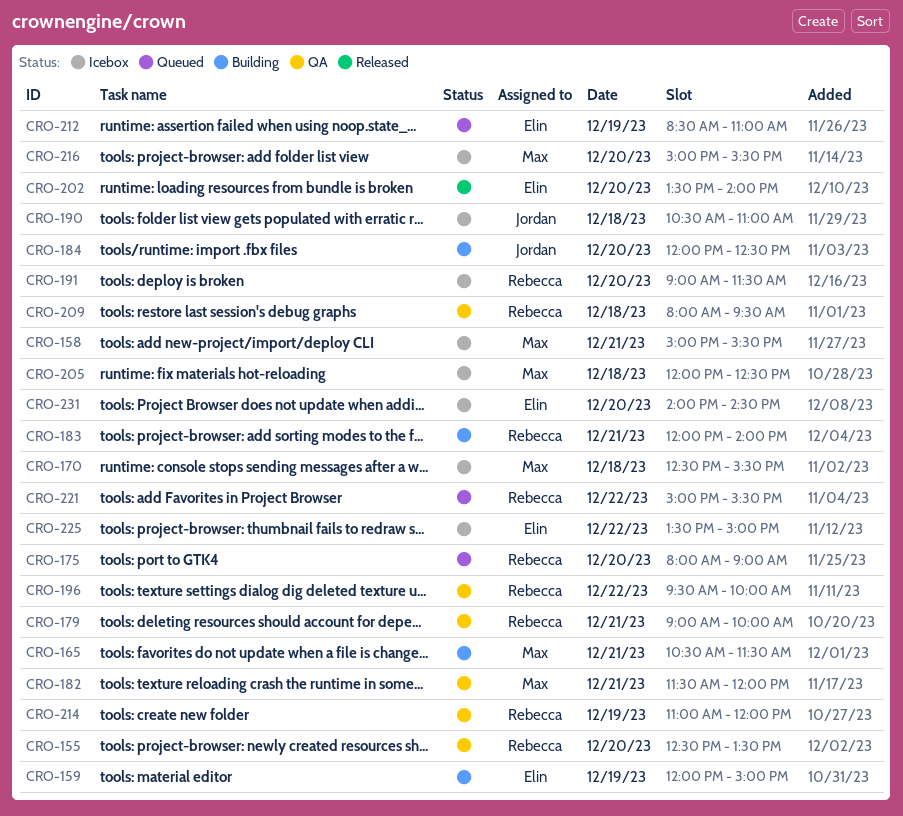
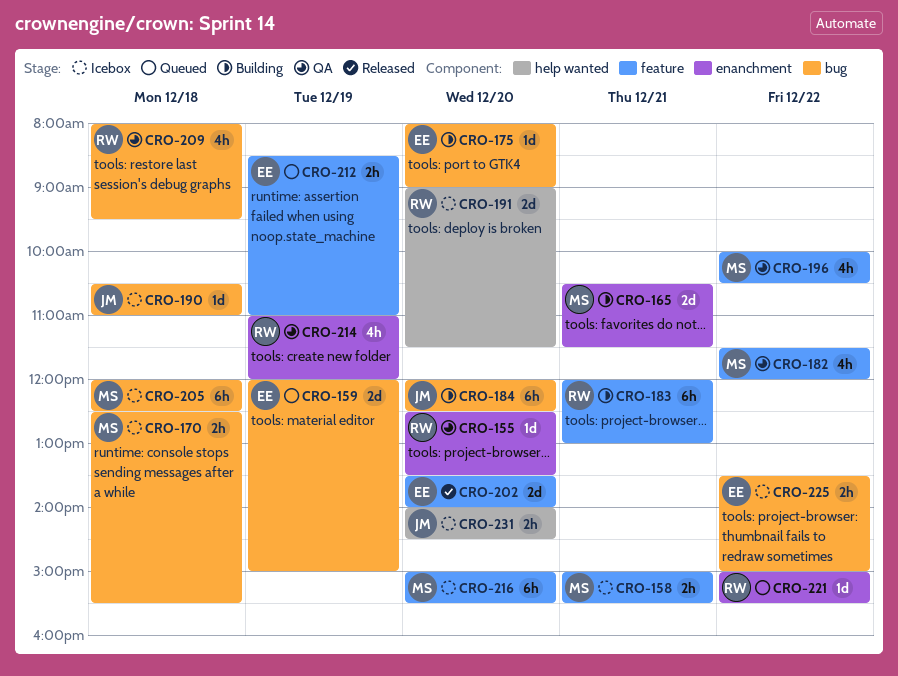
CRO-159, status: Building -> Queued
CRO-175, status: Queued -> Building
CRO-175, owner: Rebecca -> Elin
CRO-179: present -> none
CRO-182, day: Dec 21 -> Dec 22
CRO-183, ends: 14:00 -> 13:00
CRO-196, owner: Rebecca -> Max
CRO-196, begins: 09:30 -> 10:00
CRO-196, ends: 10:00 -> 10:30
CRO-231, owner: Elin -> Jordan

